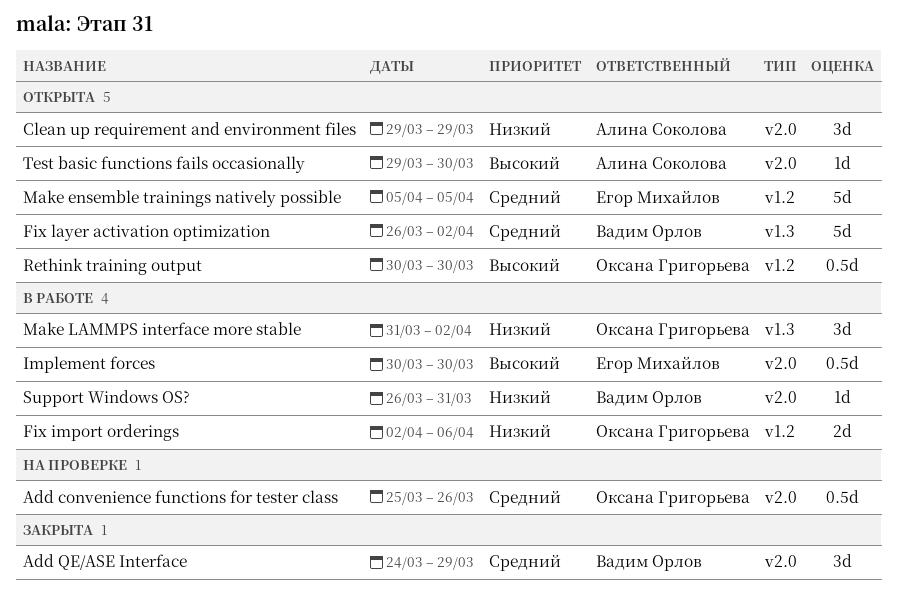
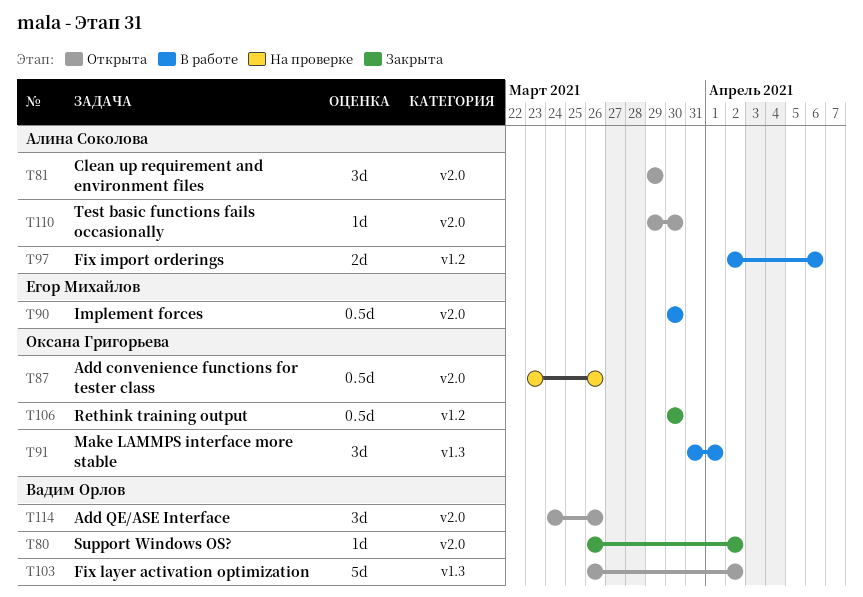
Add convenience functions for tester class, start: Mar 25 -> Mar 23
Add QE/ASE Interface, status: Закрыта -> Открыта
Add QE/ASE Interface, due: Mar 29 -> Mar 26
Fix import orderings, owner: Оксана Григорьева -> Алина Соколова
Make ensemble trainings natively possible: present -> none
Make LAMMPS interface more stable, due: Apr 2 -> Apr 1
Rethink training output, status: Открыта -> Закрыта
Support Windows OS?, status: В работе -> Закрыта
Support Windows OS?, due: Mar 31 -> Apr 2

